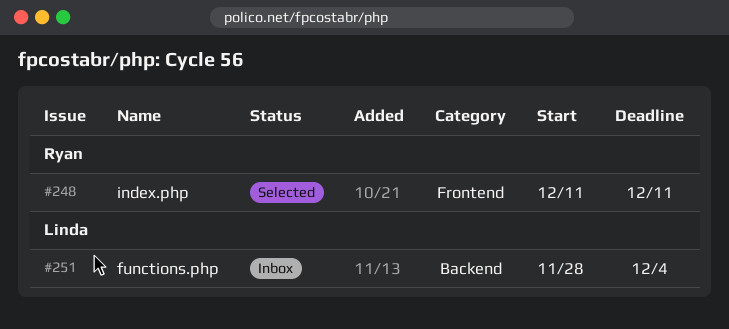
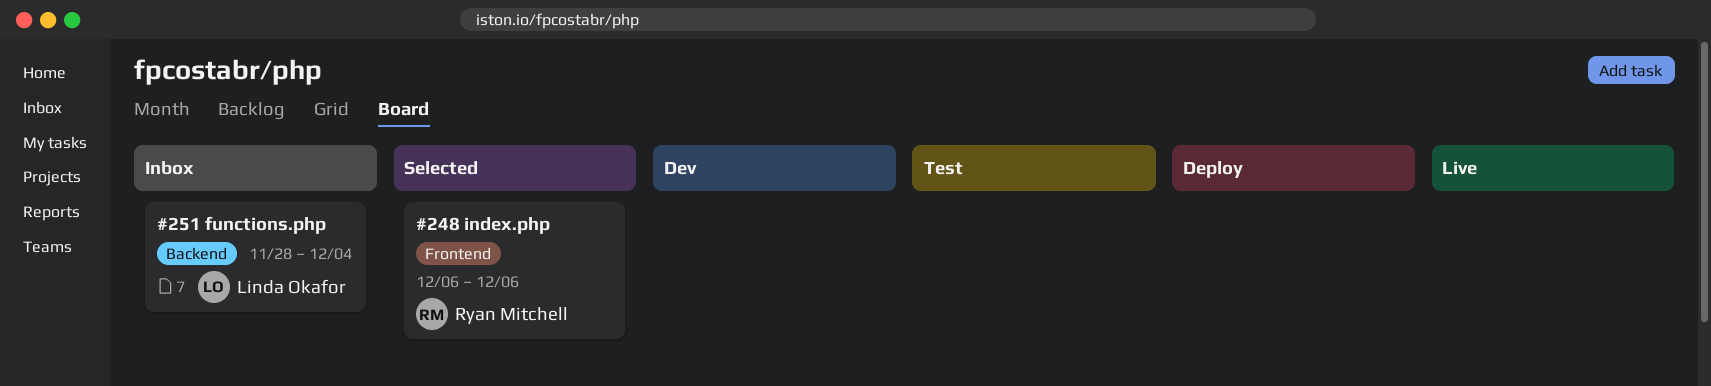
#248, start: Dec 11 -> Dec 6
#248, due: Dec 11 -> Dec 6

